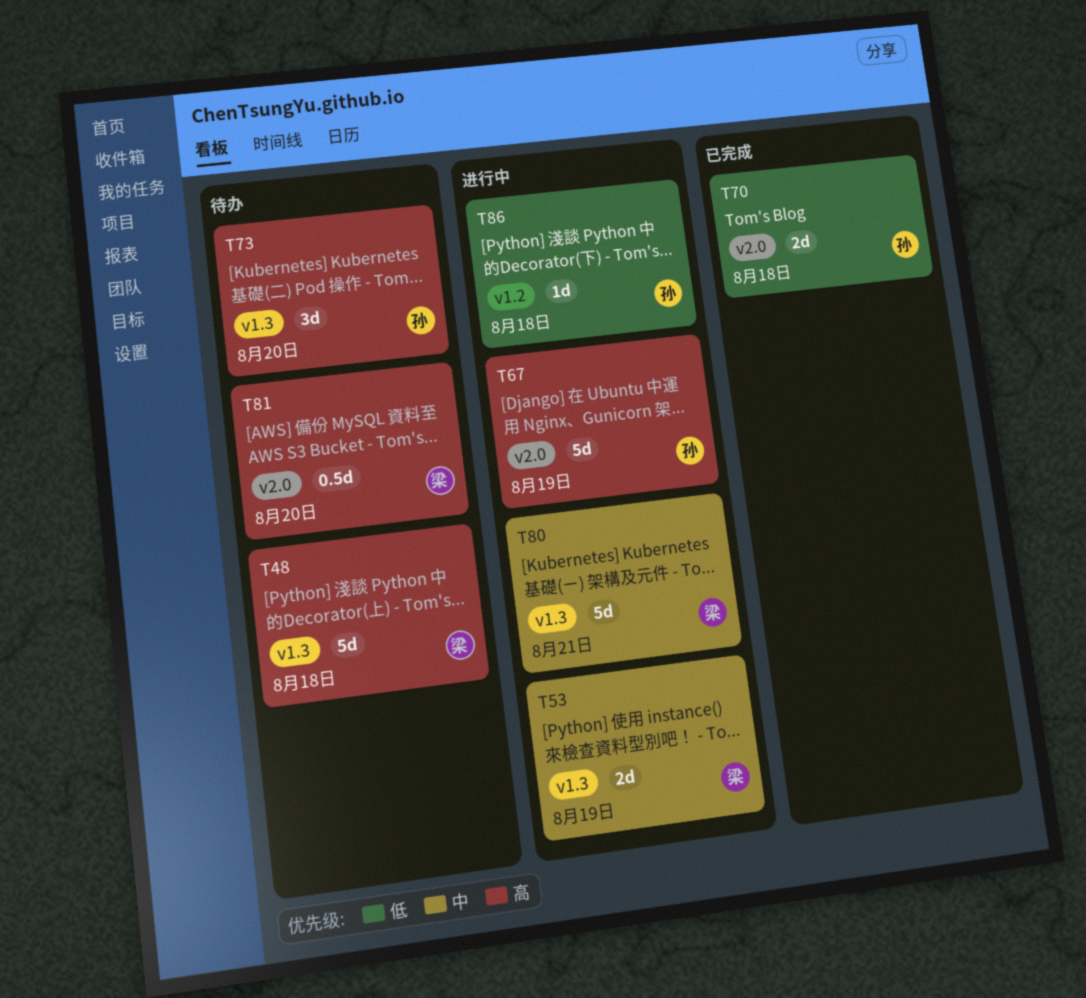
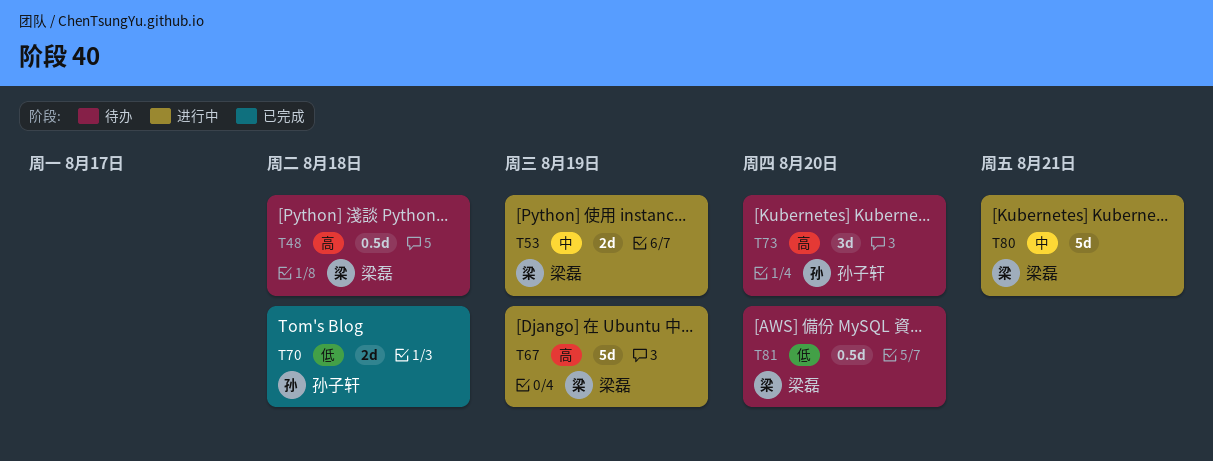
T48, estimate: 5d -> 0.5d
T67, owner: 孙子轩 -> 梁磊
T81, priority: 高 -> 低
T86: present -> none

